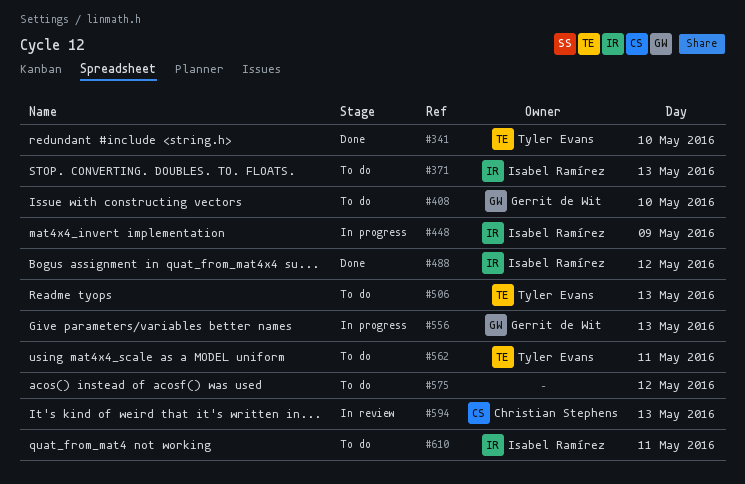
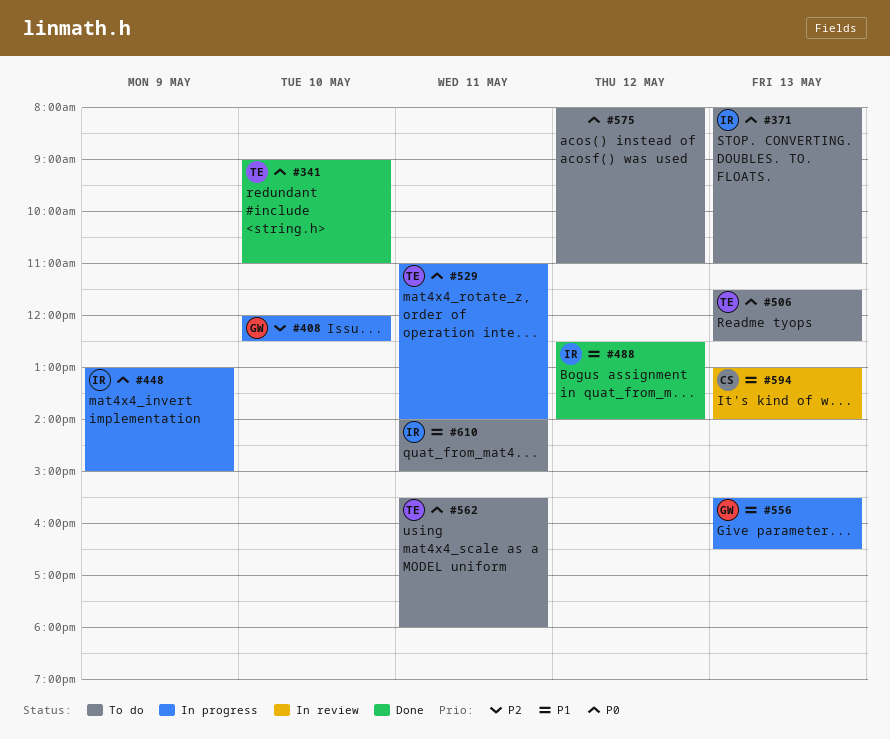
#408, status: To do -> In progress
#529: none -> present

